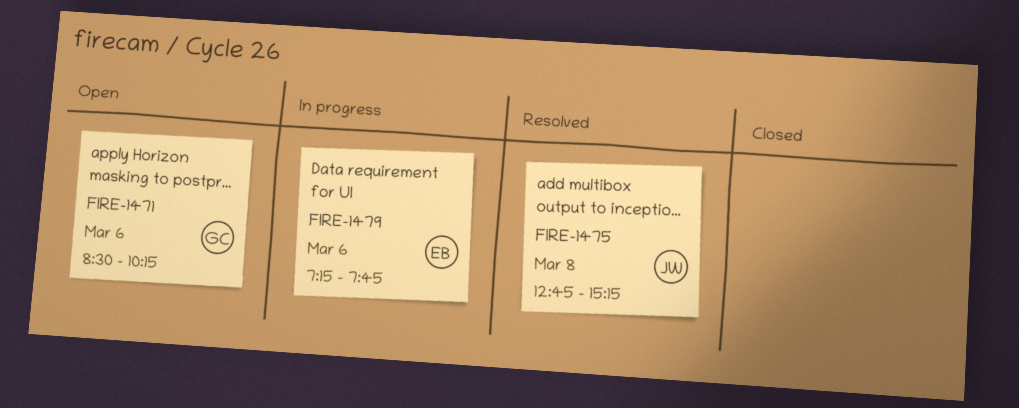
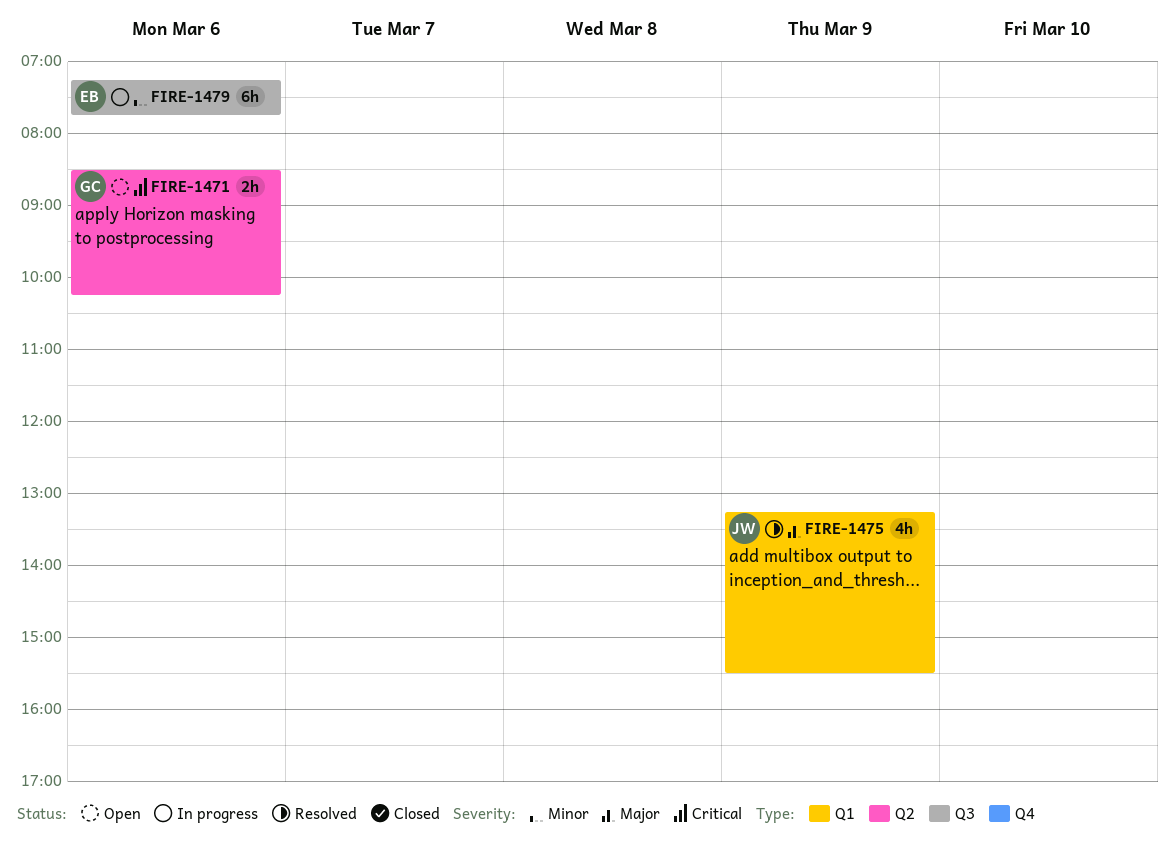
FIRE-1475, day: Mar 8 -> Mar 9
FIRE-1475, begins: 12:45 -> 13:15
FIRE-1475, ends: 15:15 -> 15:30

